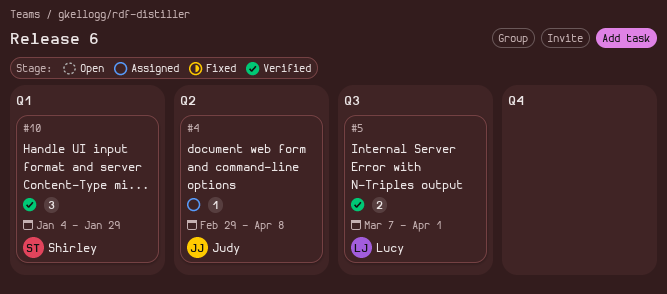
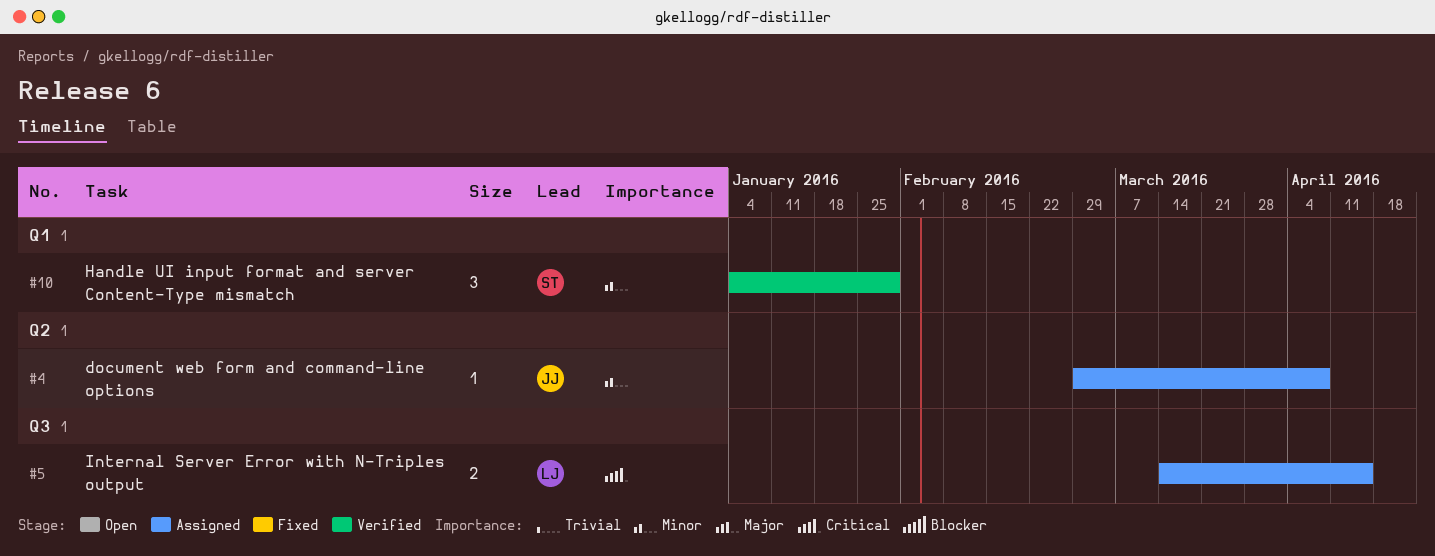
#5, status: Verified -> Assigned
#5, start: Mar 7 -> Mar 14
#5, due: Apr 1 -> Apr 15

